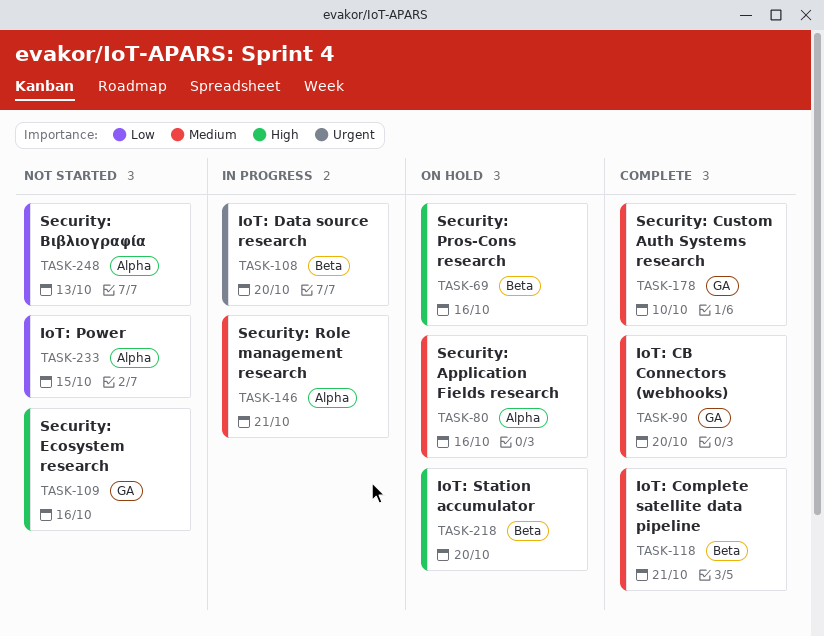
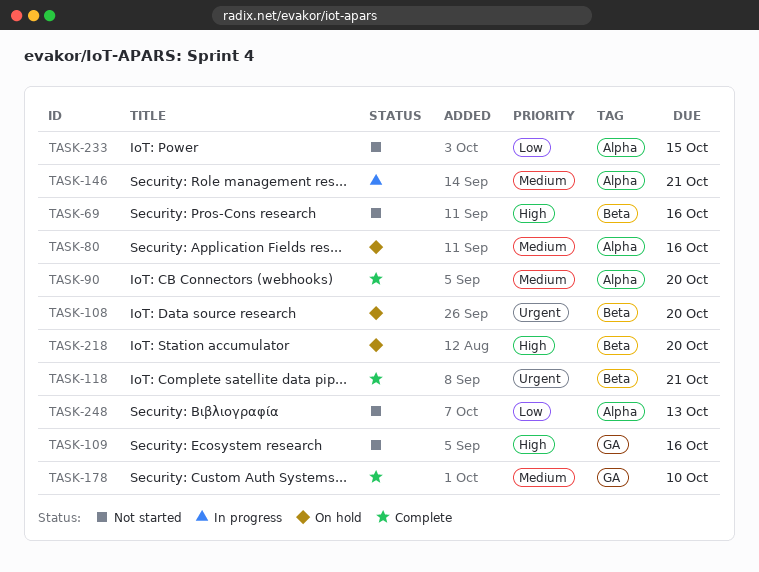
TASK-69, status: On hold -> Not started
TASK-90, label: GA -> Alpha
TASK-108, status: In progress -> On hold
TASK-118, priority: Medium -> Urgent

